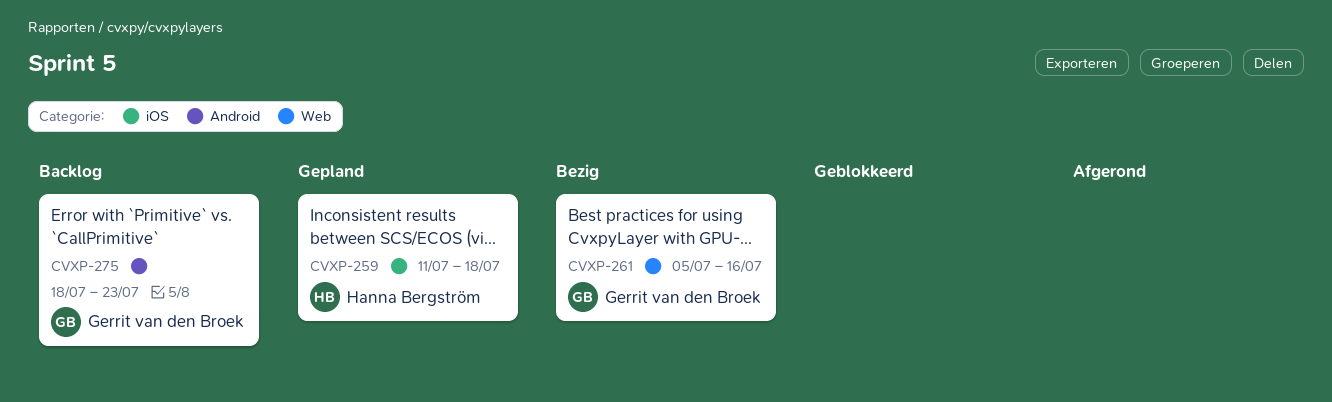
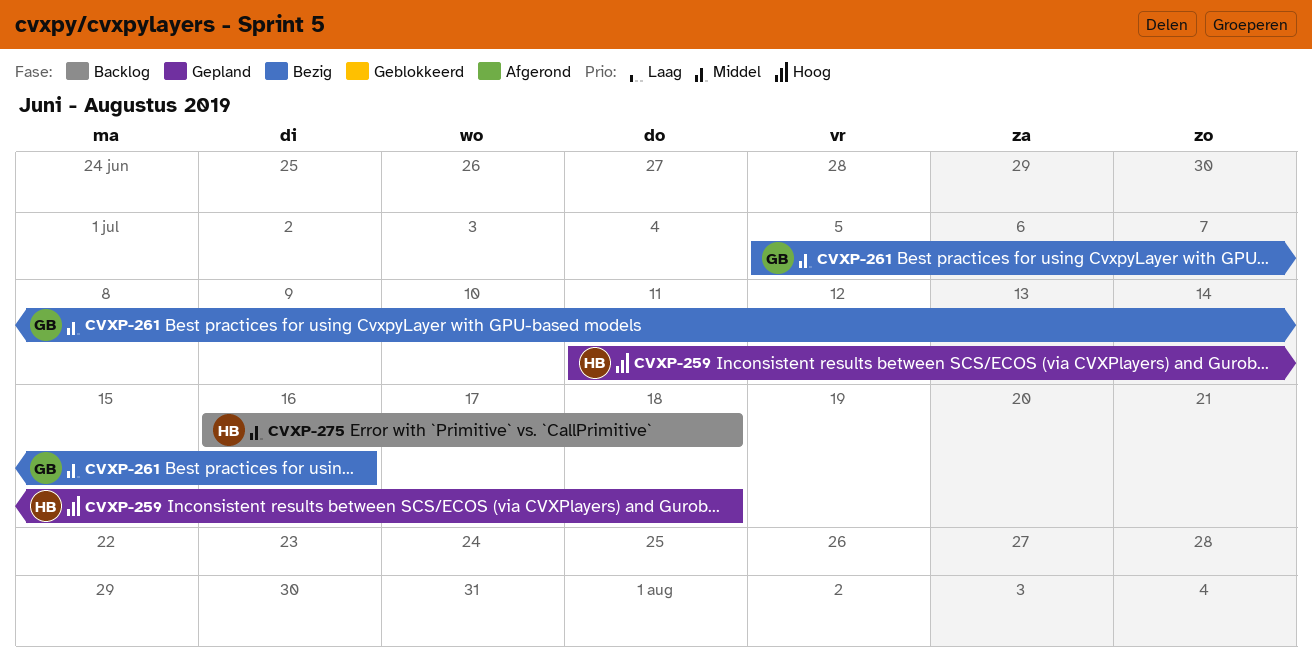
CVXP-275, owner: Gerrit van den Broek -> Hanna Bergström
CVXP-275, start: Jul 18 -> Jul 16
CVXP-275, due: Jul 23 -> Jul 18

